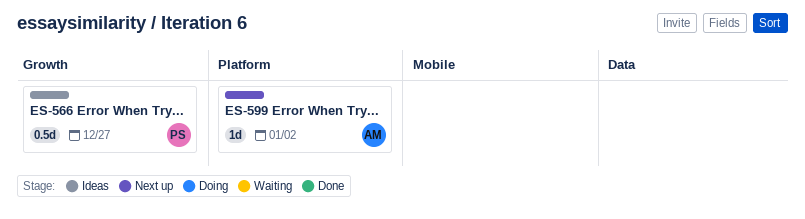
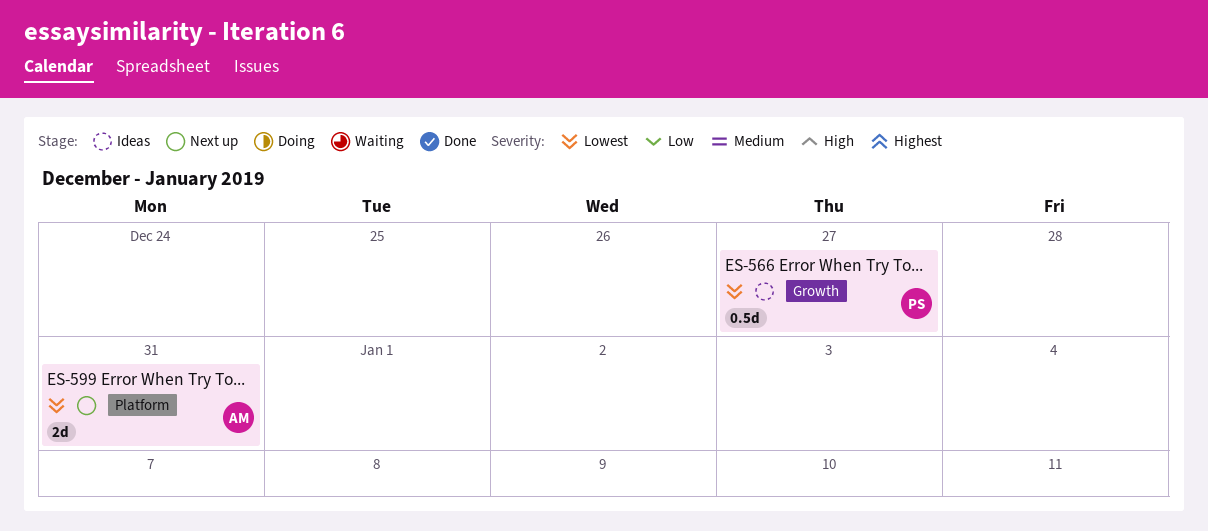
ES-599, estimate: 1d -> 2d
ES-599, due: Jan 2 -> Dec 31

